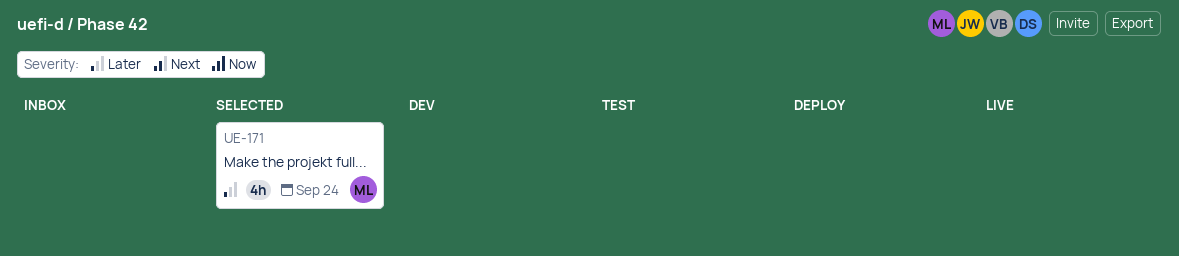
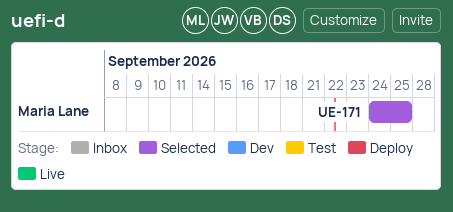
UE-171, due: Sep 24 -> Sep 25

